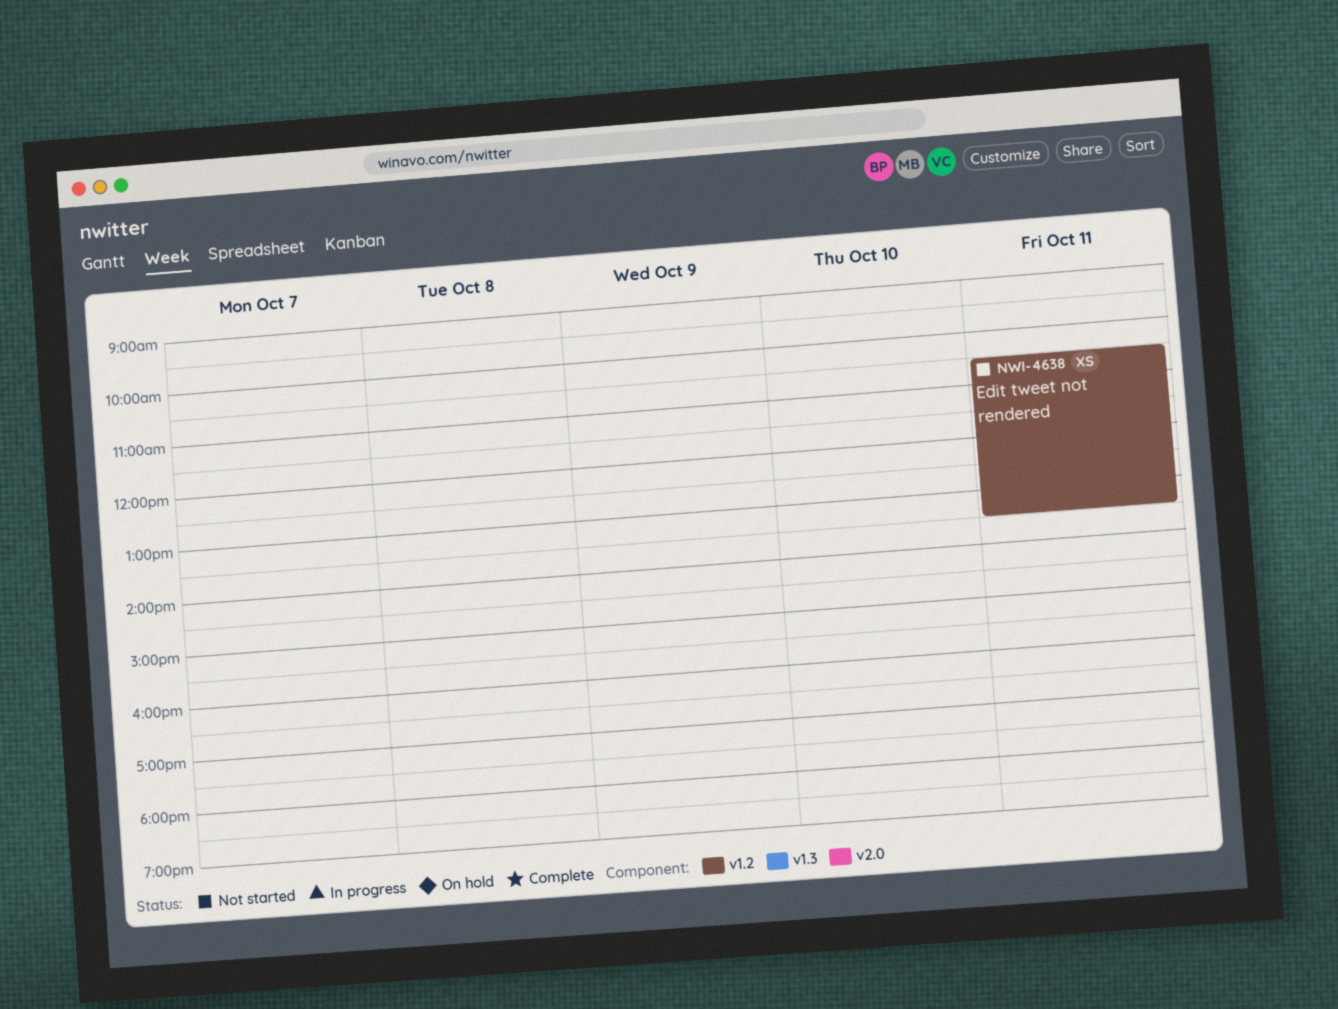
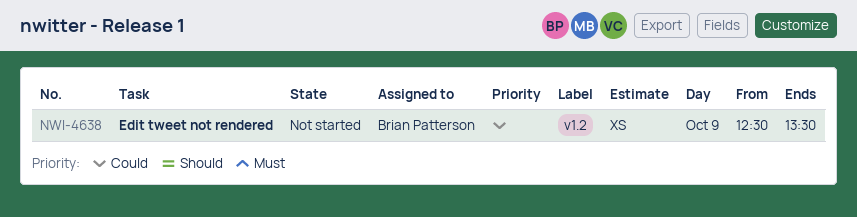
NWI-4638, day: Oct 11 -> Oct 9
NWI-4638, begins: 10:30 -> 12:30

